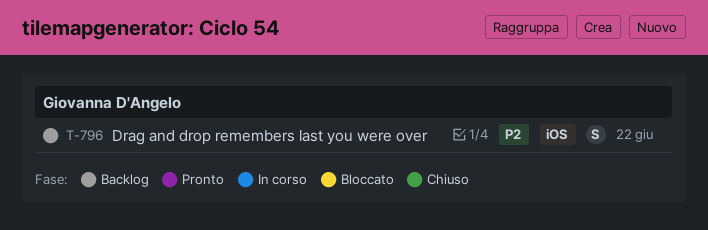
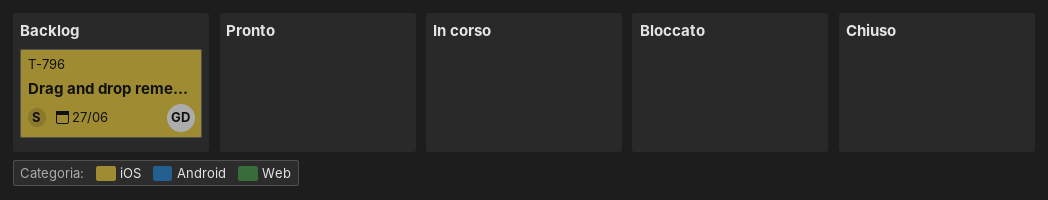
T-796, due: Jun 22 -> Jun 27

